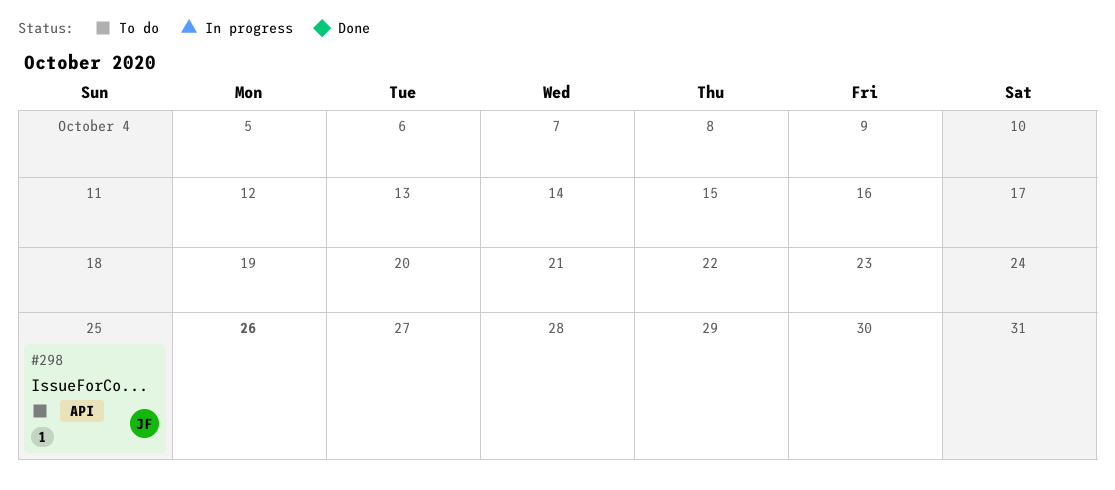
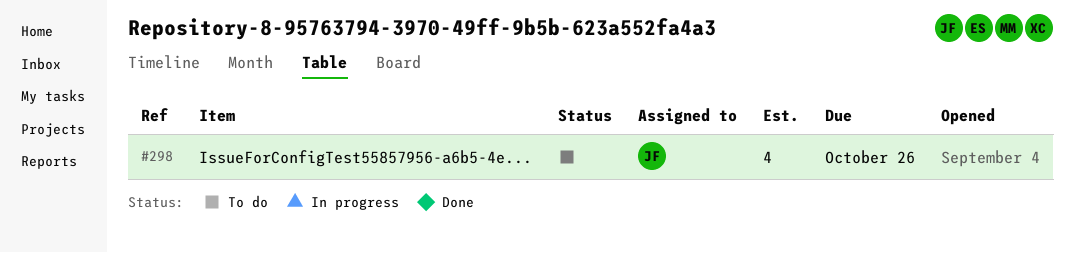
#298, estimate: 1 -> 4
#298, due: Oct 25 -> Oct 26

